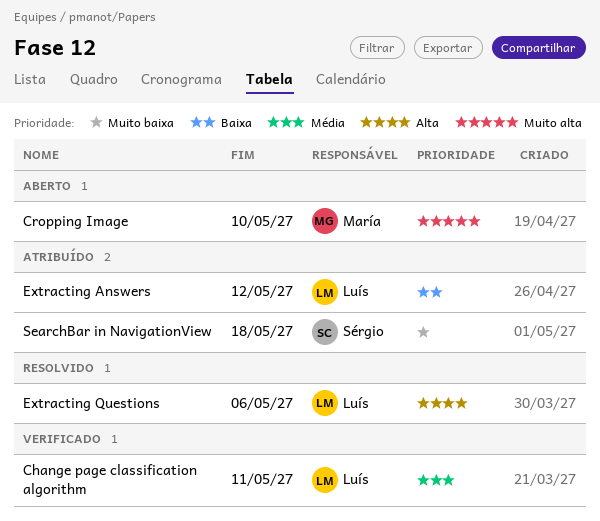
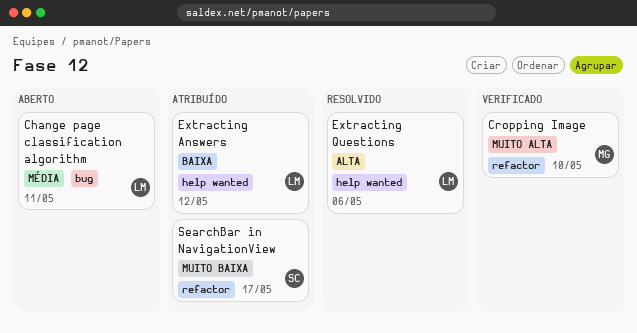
Change page classification algorithm, status: Verificado -> Aberto
Cropping Image, status: Aberto -> Verificado
SearchBar in NavigationView, due: May 18 -> May 17

